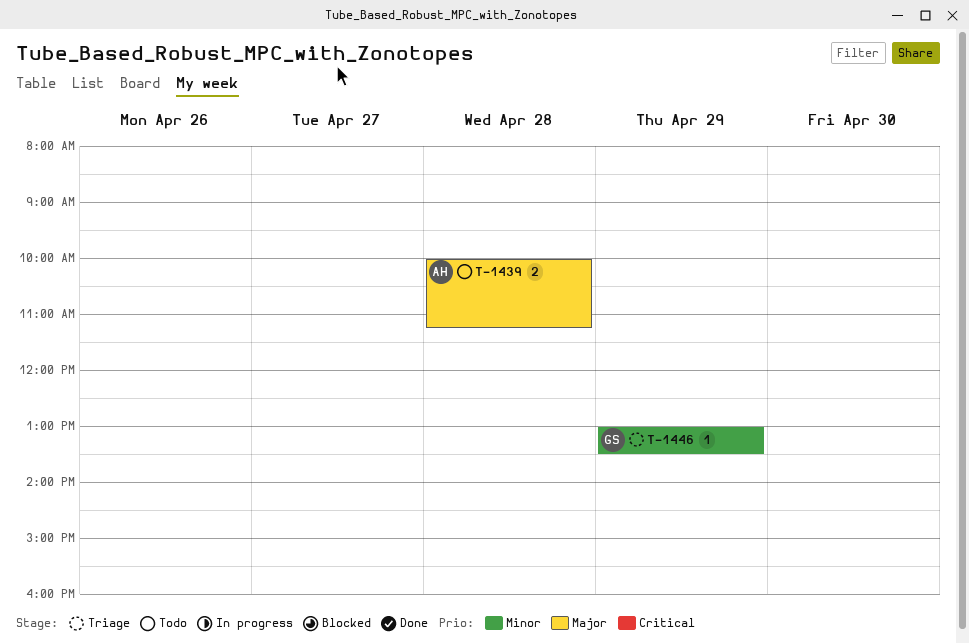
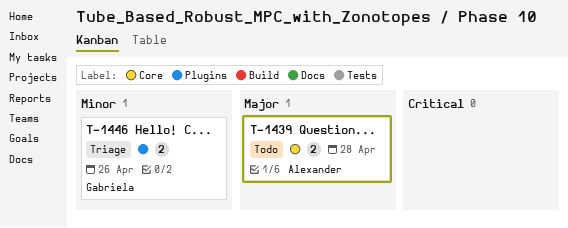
T-1446, estimate: 1 -> 2
T-1446, day: Apr 29 -> Apr 26

